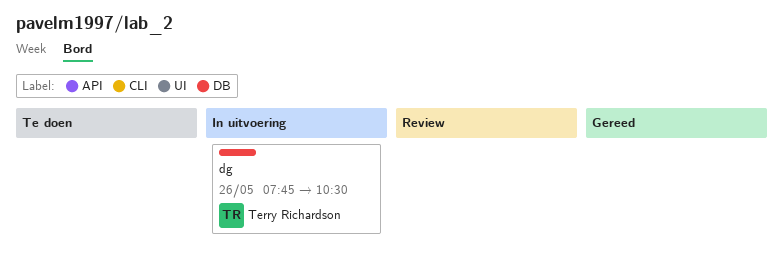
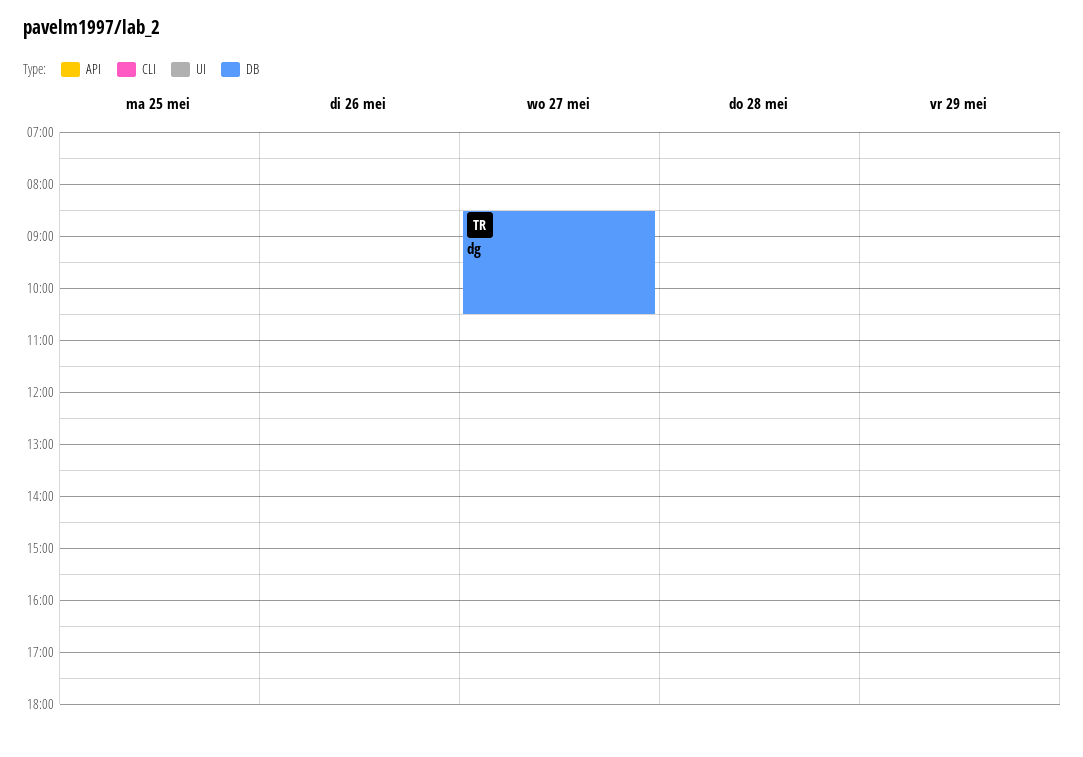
dg, day: May 26 -> May 27
dg, begins: 07:45 -> 08:30

